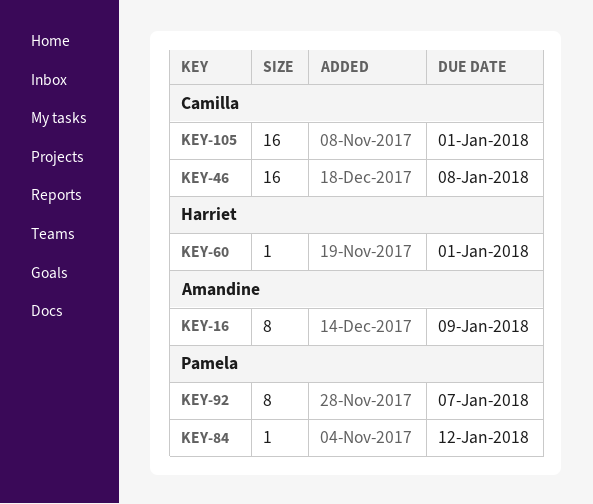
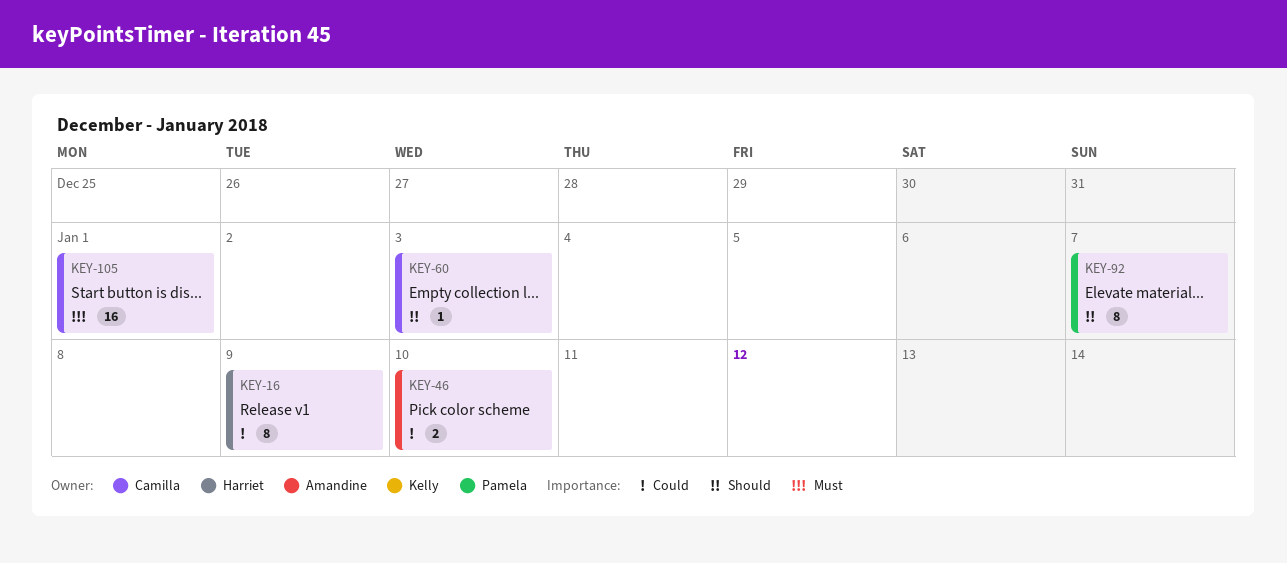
KEY-16, owner: Amandine -> Harriet
KEY-46, owner: Camilla -> Amandine
KEY-46, estimate: 16 -> 2
KEY-46, due: Jan 8 -> Jan 10
KEY-60, owner: Harriet -> Camilla
KEY-60, due: Jan 1 -> Jan 3
KEY-84: present -> none

